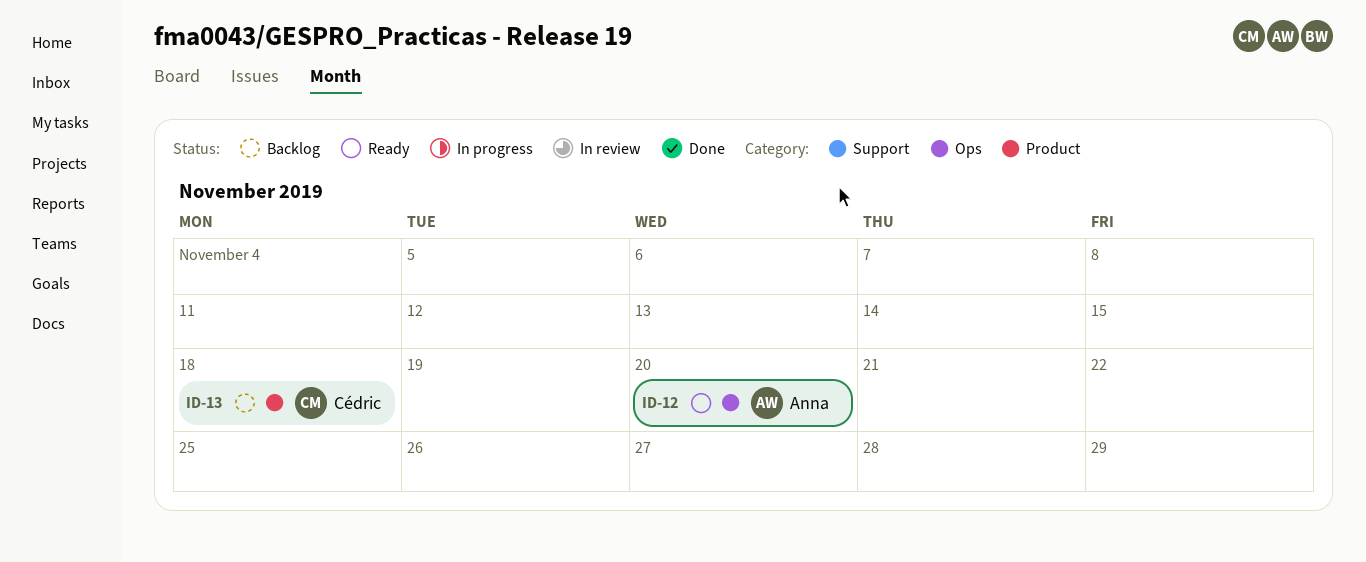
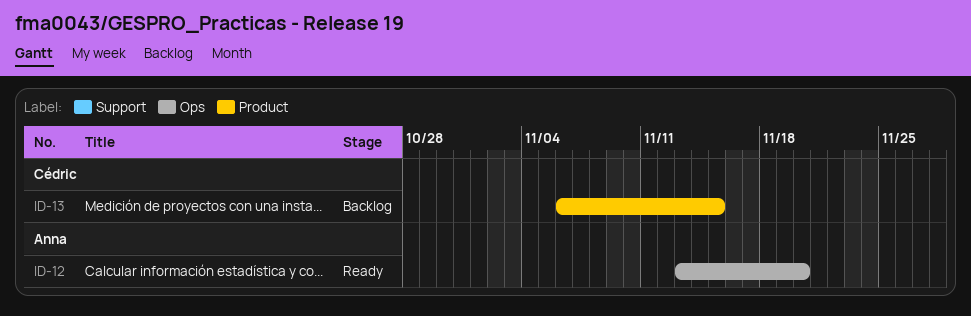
ID-13, due: Nov 18 -> Nov 15

